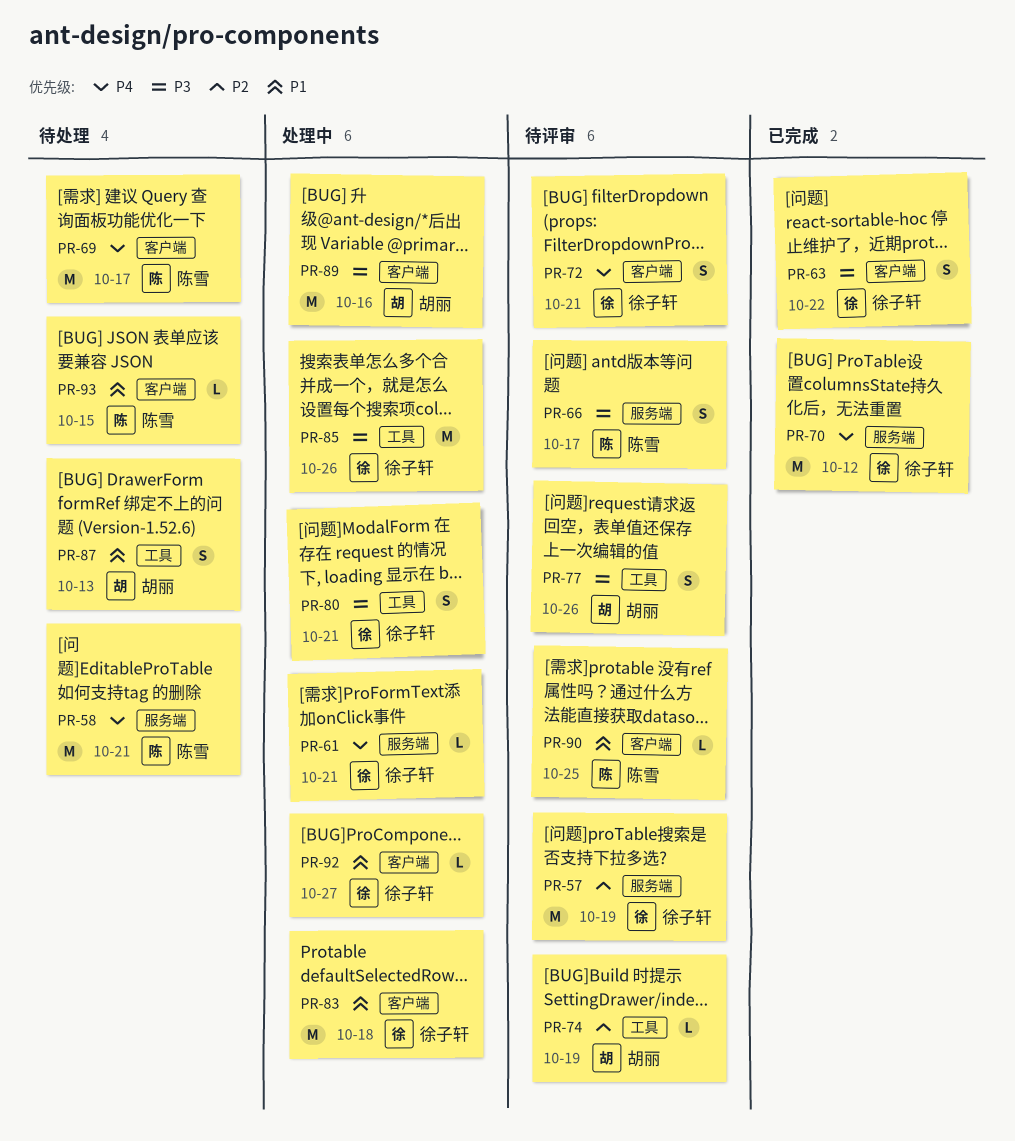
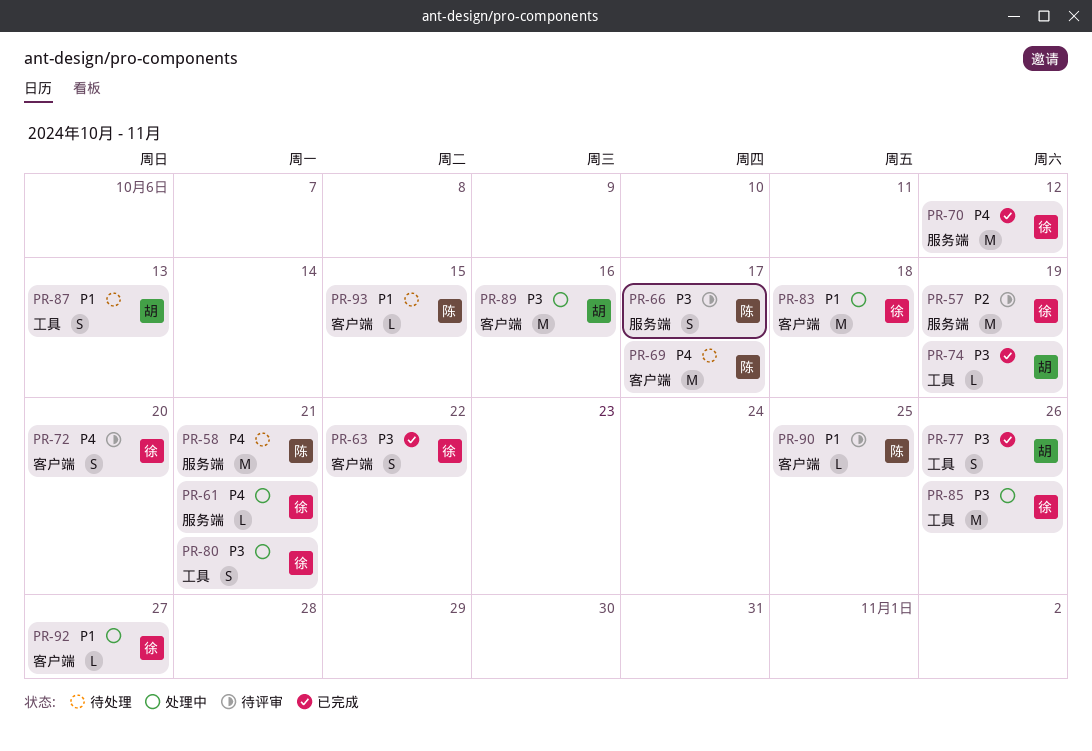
PR-72, due: Oct 21 -> Oct 20
PR-74, status: 待评审 -> 已完成
PR-74, priority: P2 -> P3
PR-77, status: 待评审 -> 已完成

